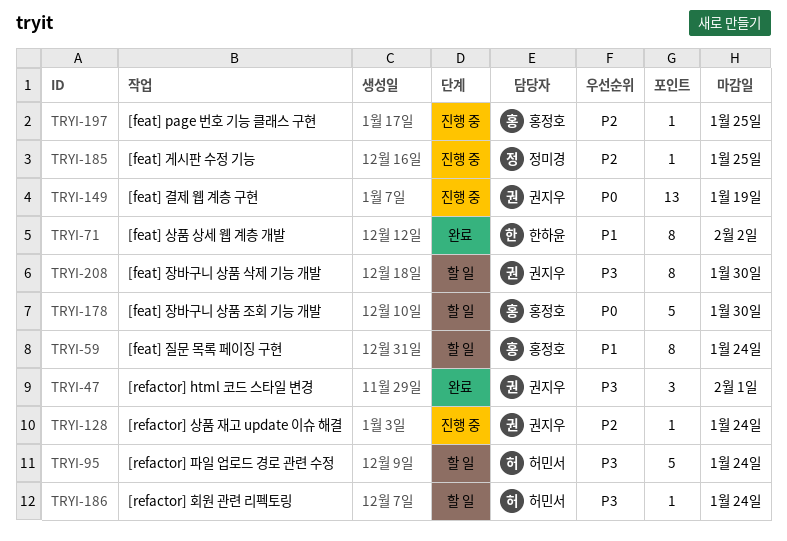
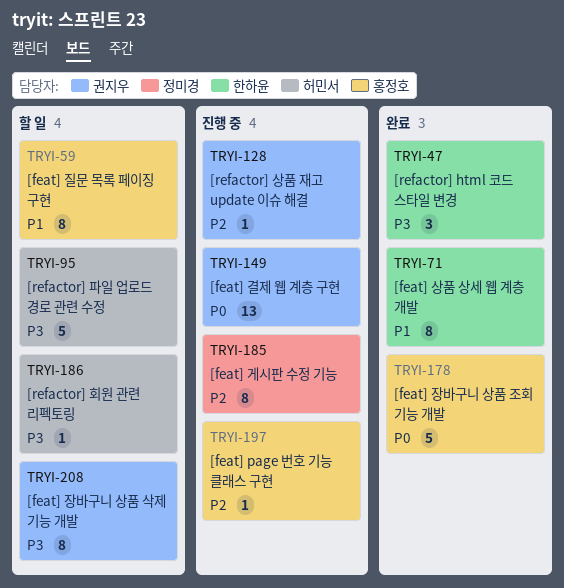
TRYI-47, owner: 권지우 -> 한하윤
TRYI-178, status: 할 일 -> 완료
TRYI-185, estimate: 1 -> 8

